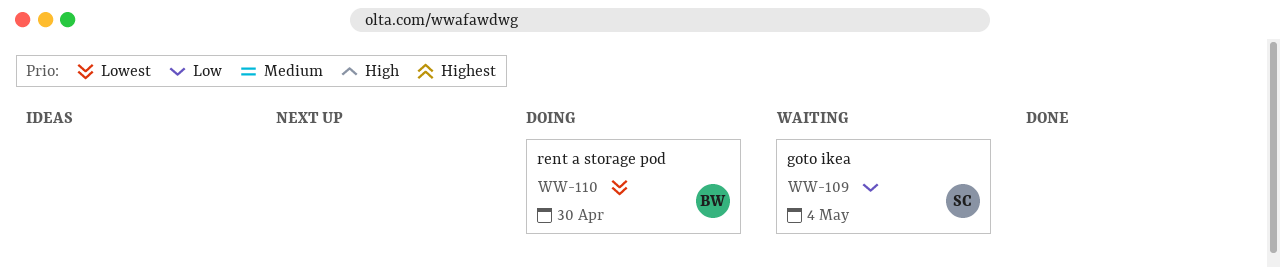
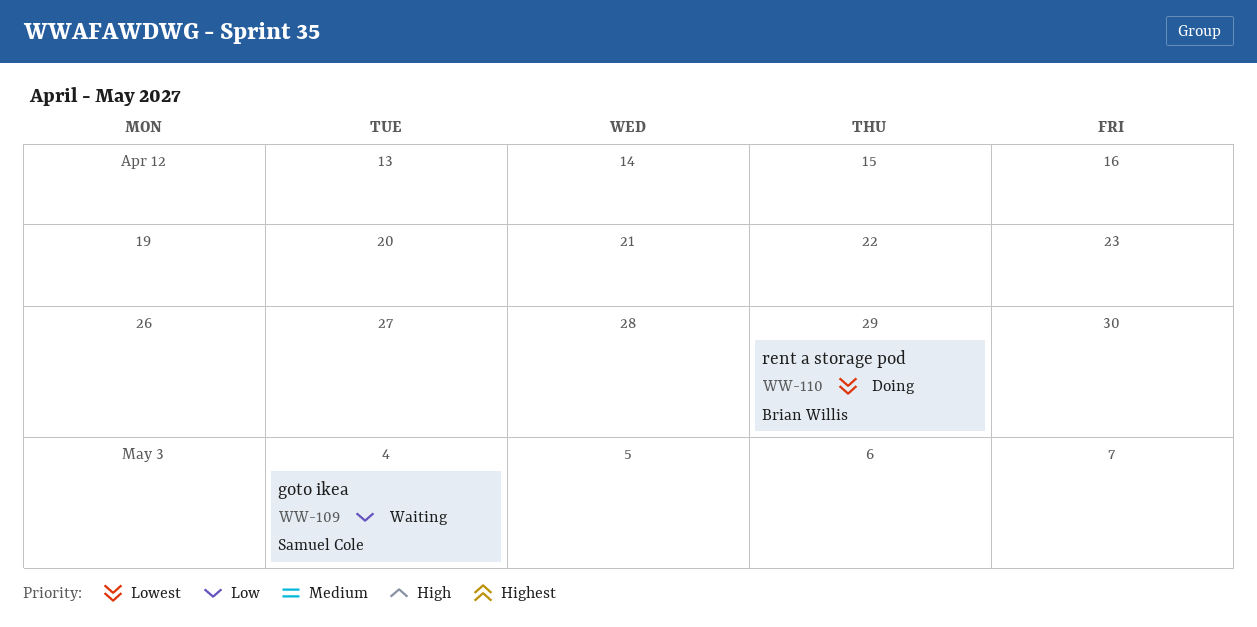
WW-110, due: Apr 30 -> Apr 29

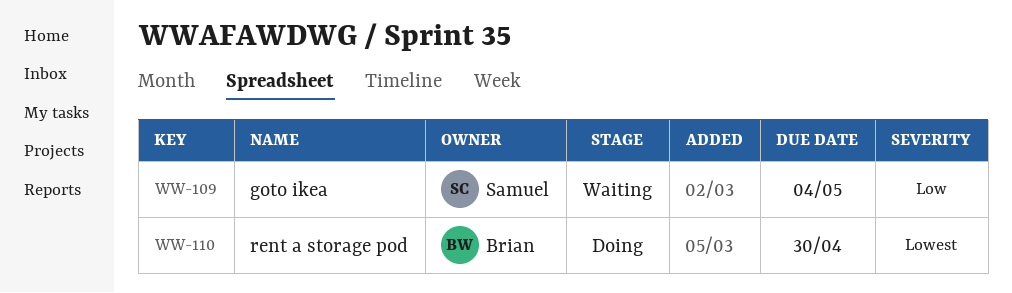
WW-110, due: Apr 29 -> Apr 30

